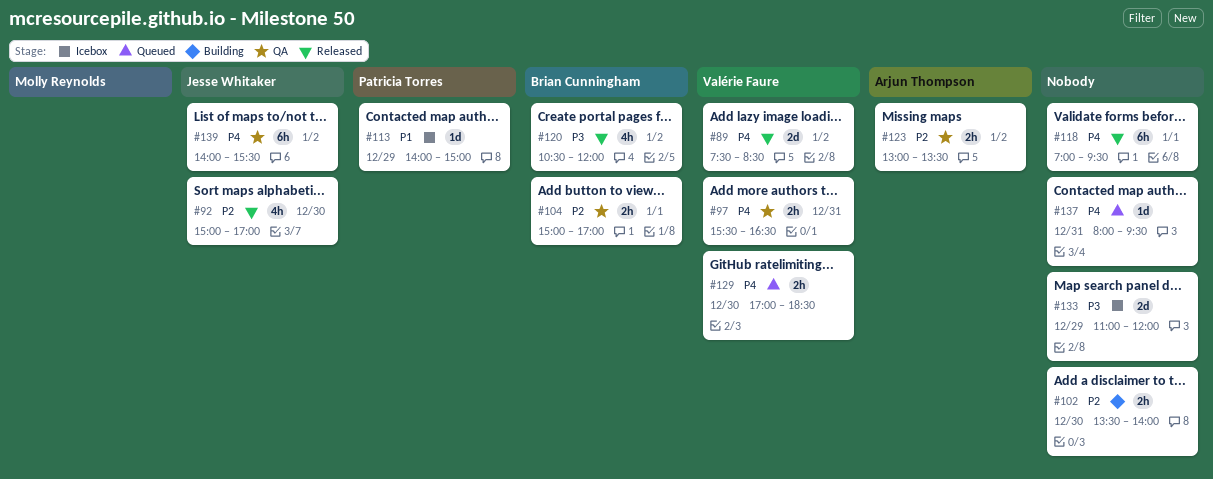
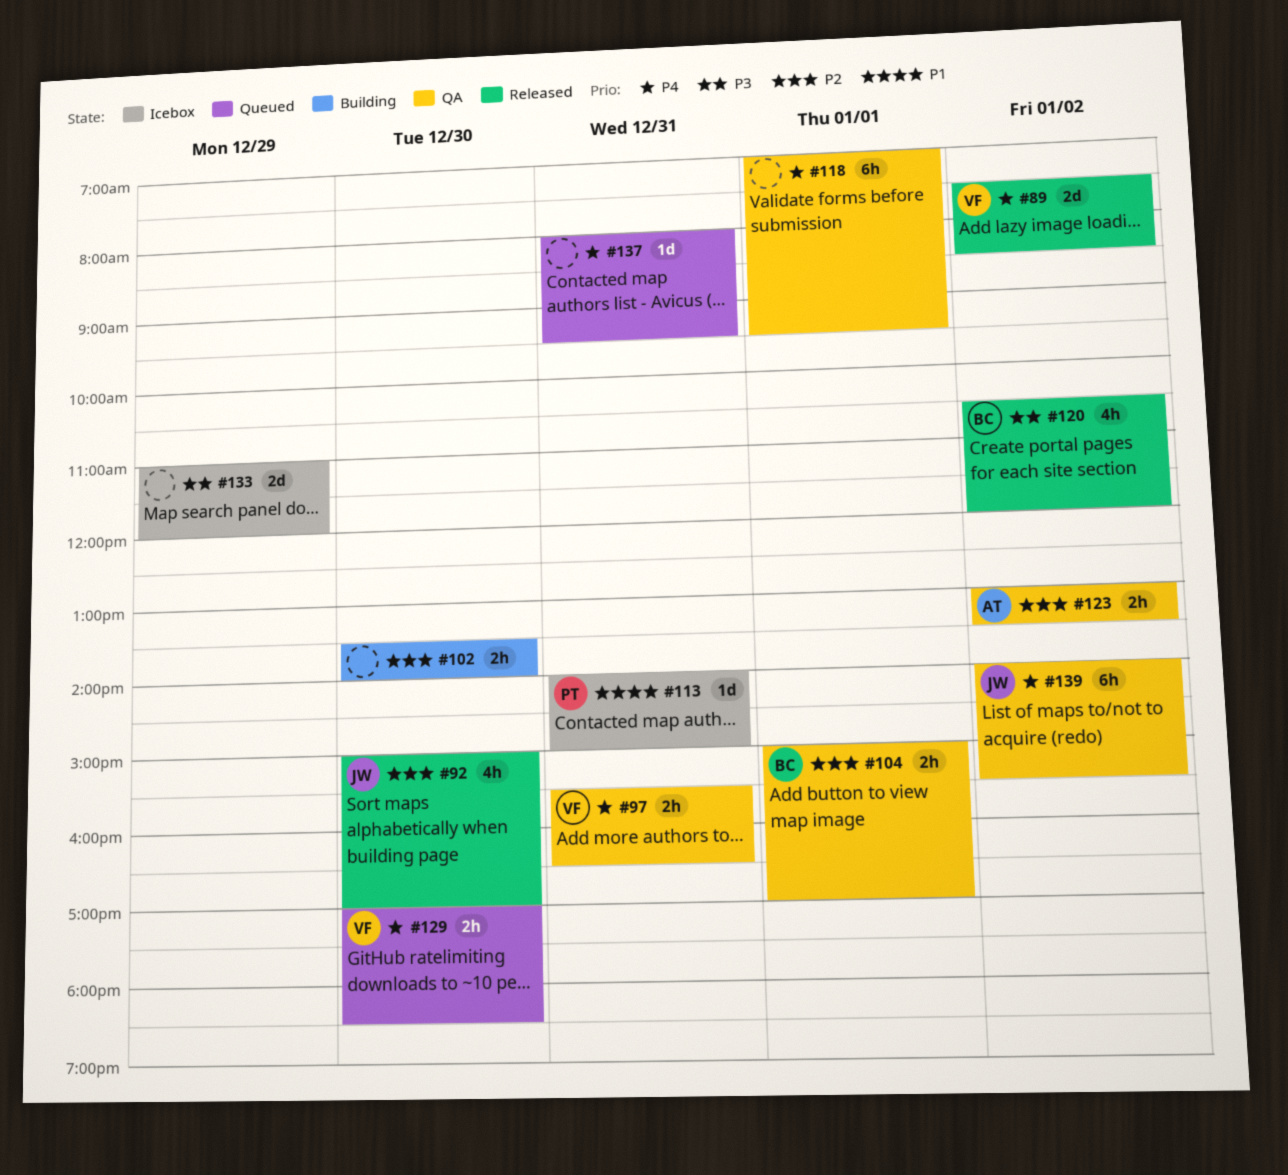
#113, day: Dec 29 -> Dec 31
#118, status: Released -> QA

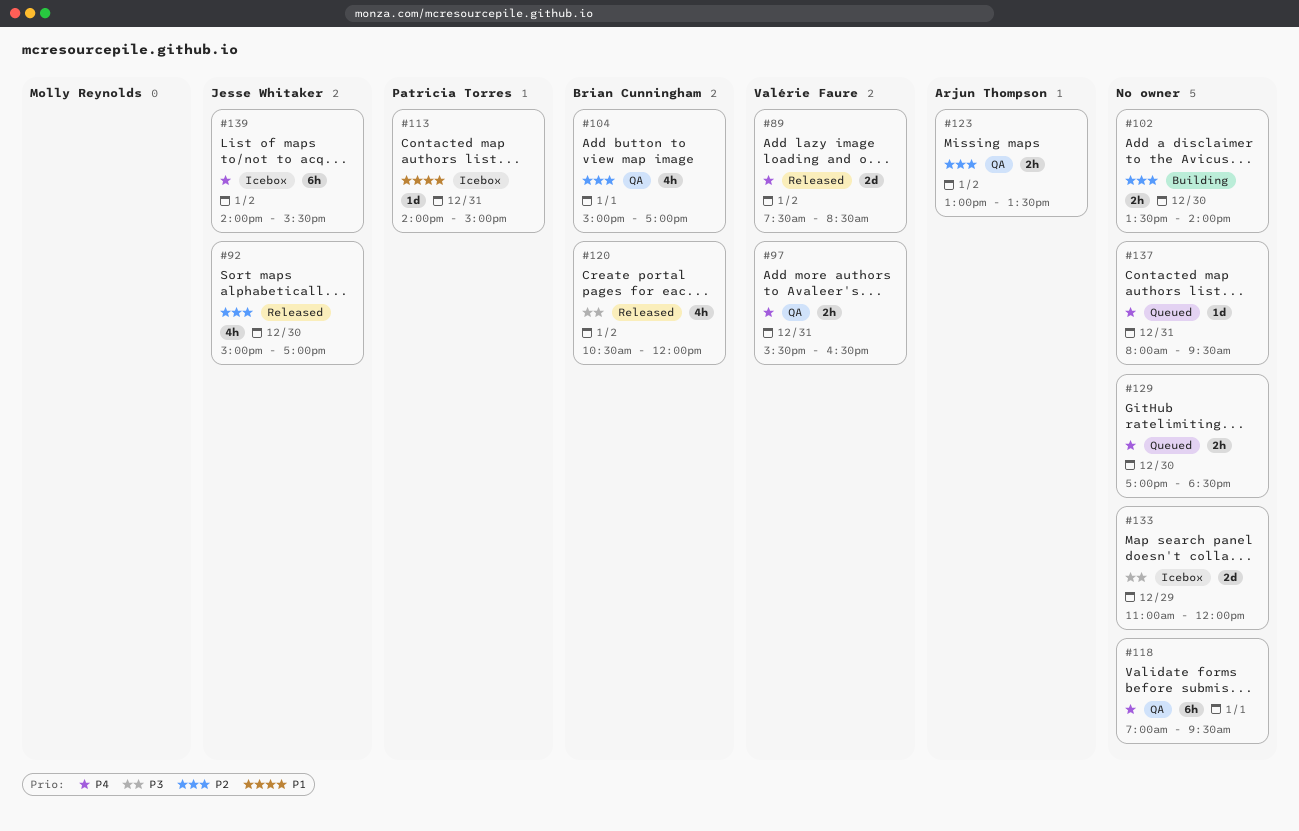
#104, estimate: 2h -> 4h
#129, owner: Valérie Faure -> none
#139, status: QA -> Icebox

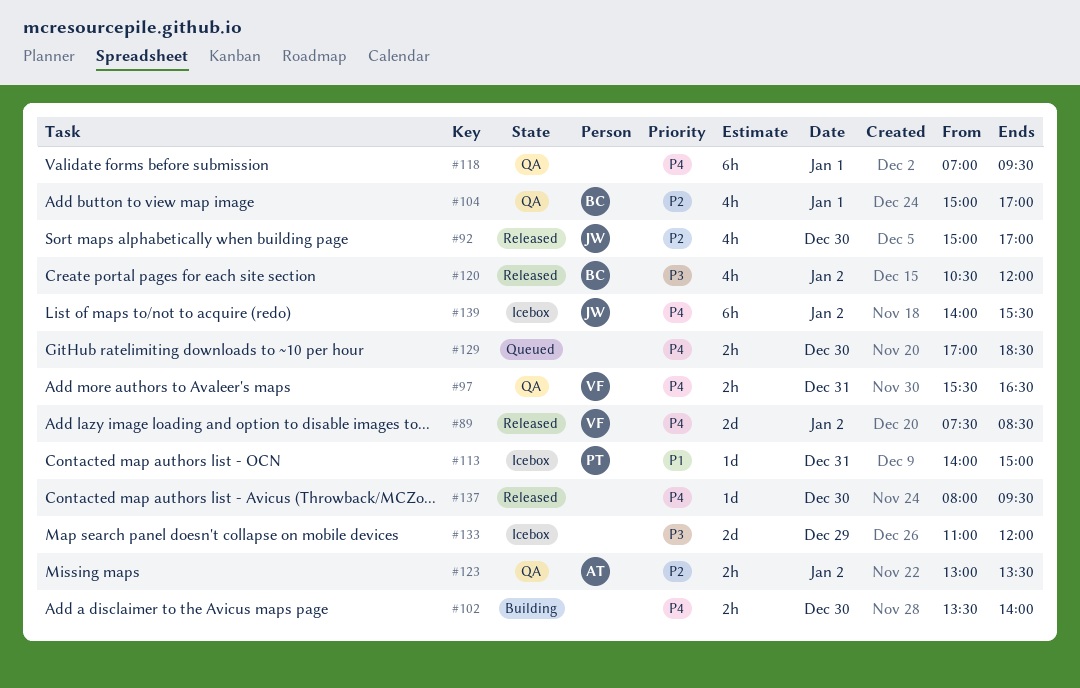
#102, priority: P2 -> P4
#137, status: Queued -> Released
#137, day: Dec 31 -> Dec 30

